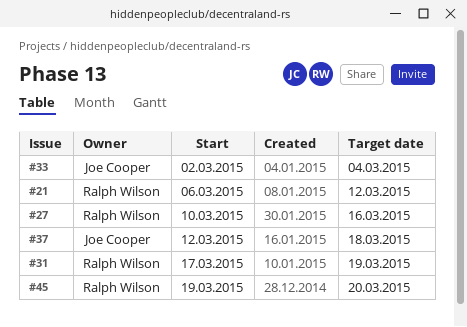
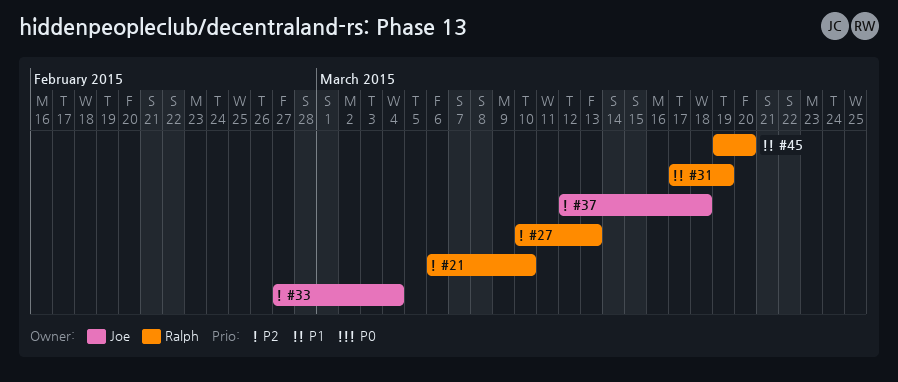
#21, due: Mar 12 -> Mar 10
#27, due: Mar 16 -> Mar 13
#33, start: Mar 2 -> Feb 27

